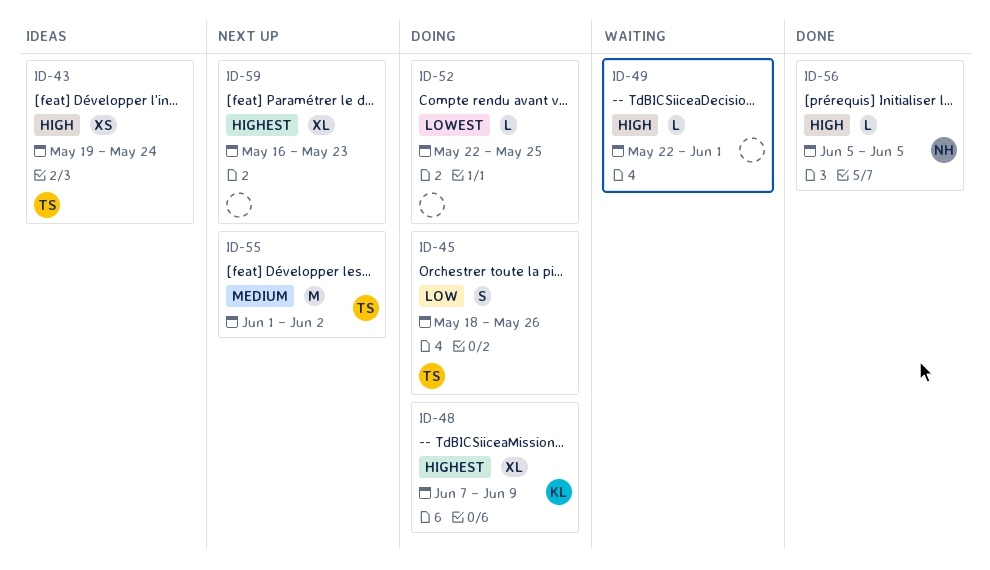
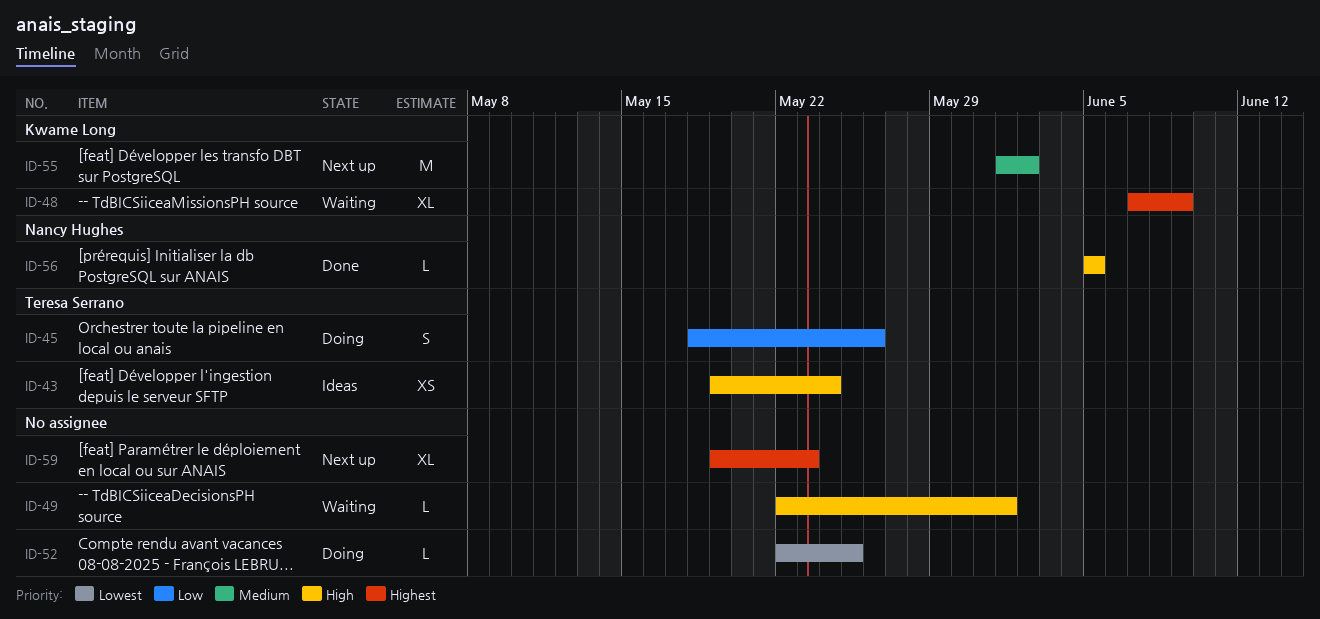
ID-48, status: Doing -> Waiting
ID-55, owner: Teresa Serrano -> Kwame Long
ID-59, start: May 16 -> May 19

